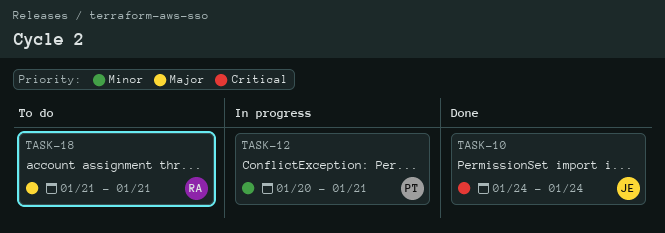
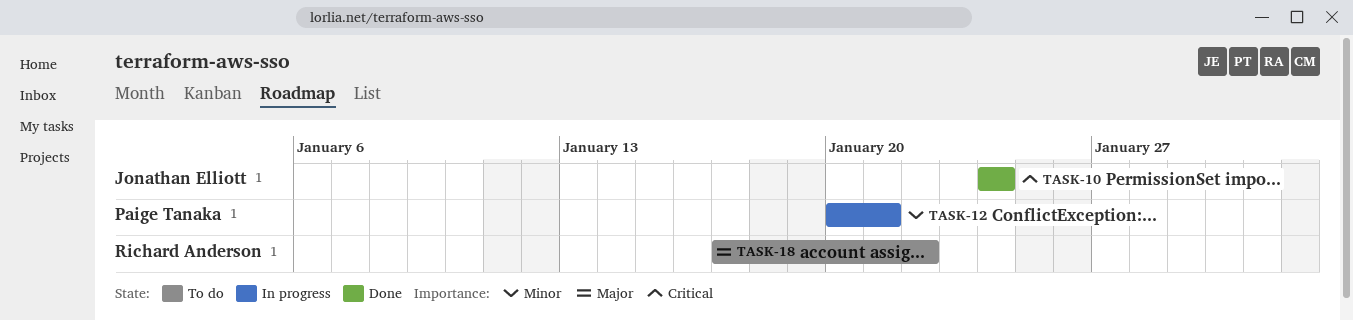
TASK-18, start: Jan 21 -> Jan 17
TASK-18, due: Jan 21 -> Jan 22

